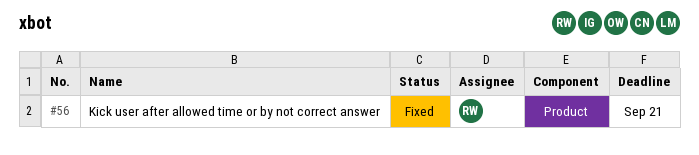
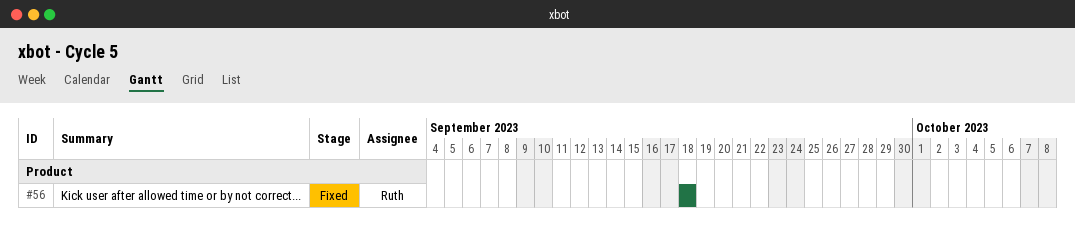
#56, due: Sep 21 -> Sep 18

